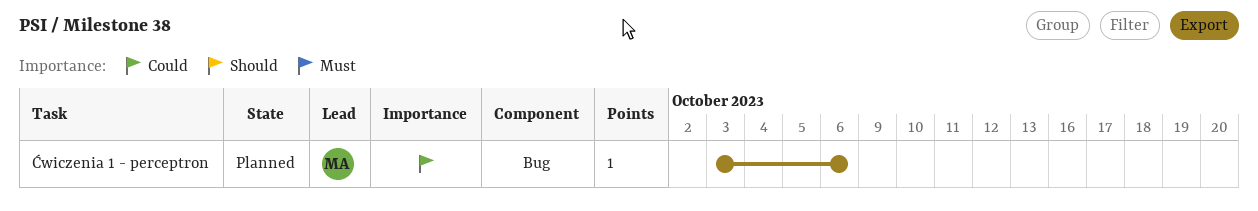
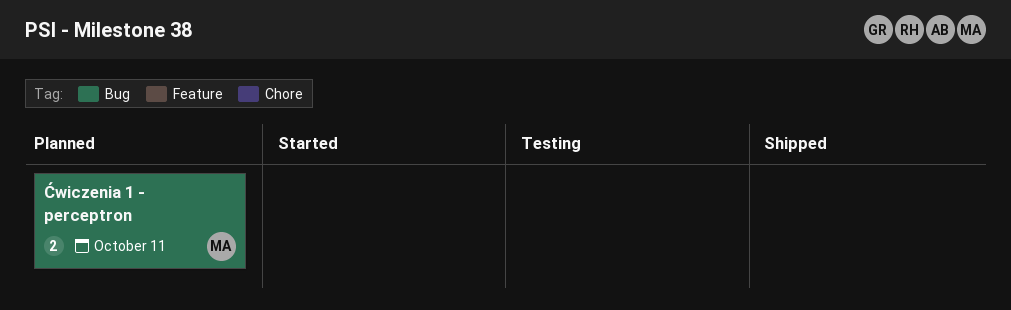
Ćwiczenia 1 - perceptron, estimate: 1 -> 2
Ćwiczenia 1 - perceptron, due: Oct 6 -> Oct 11

